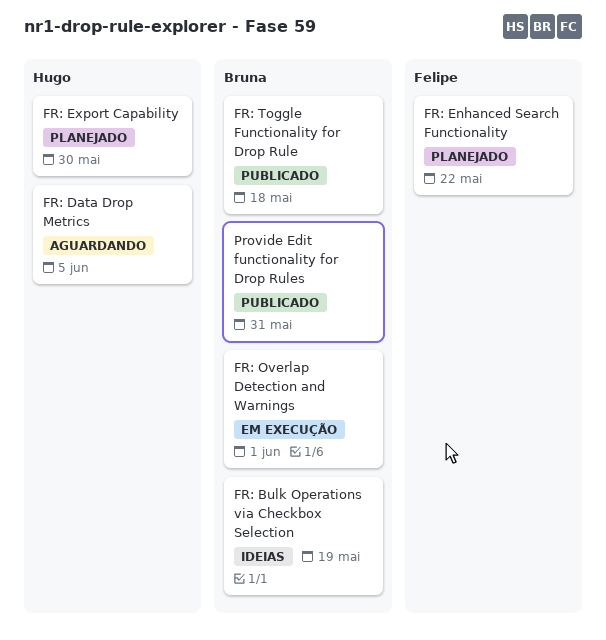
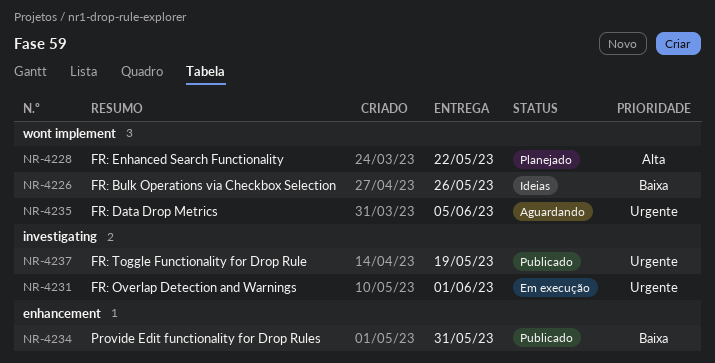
FR: Bulk Operations via Checkbox Selection, due: May 19 -> May 26
FR: Export Capability: present -> none
FR: Toggle Functionality for Drop Rule, due: May 18 -> May 19

